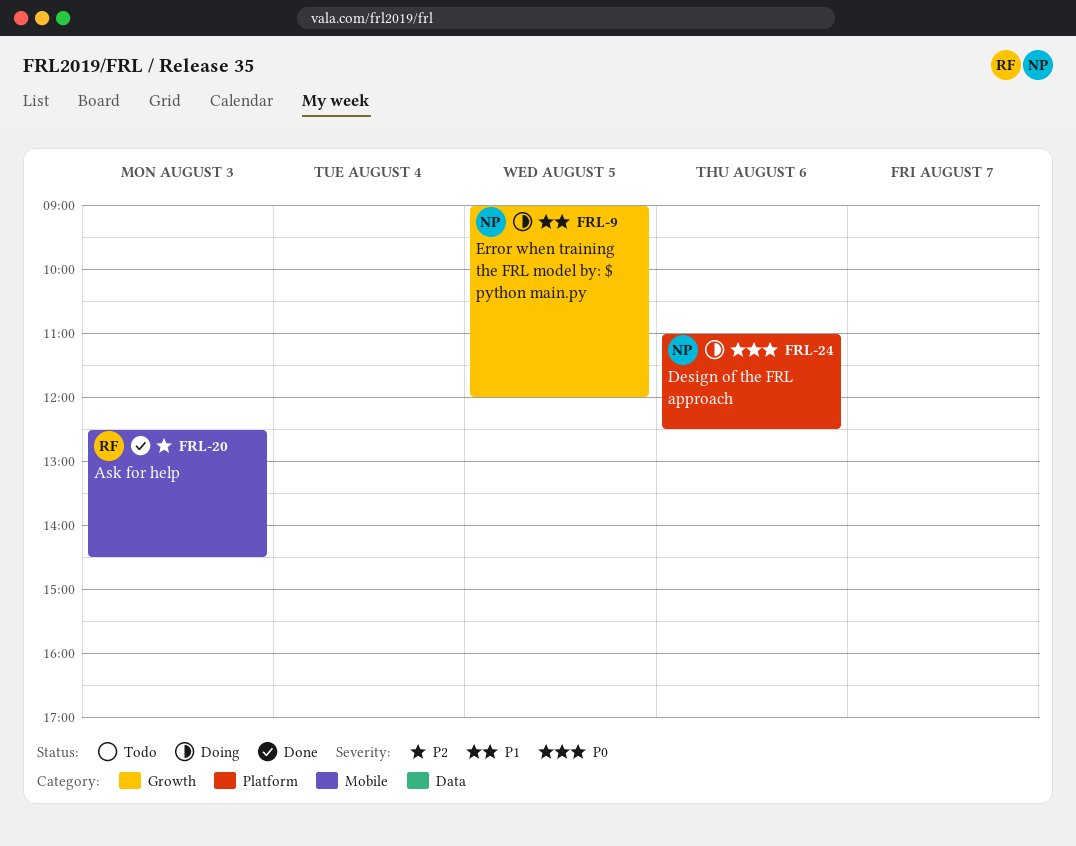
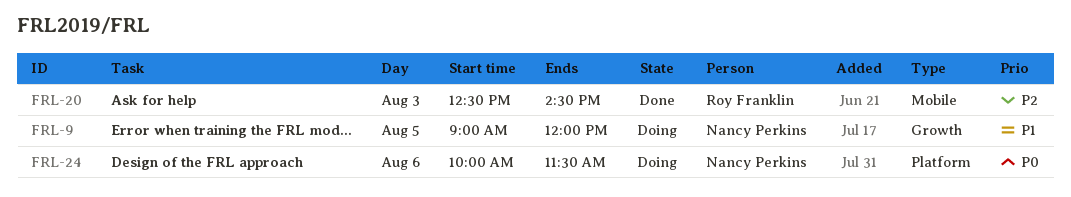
FRL-24, begins: 11:00 -> 10:00
FRL-24, ends: 12:30 -> 11:30

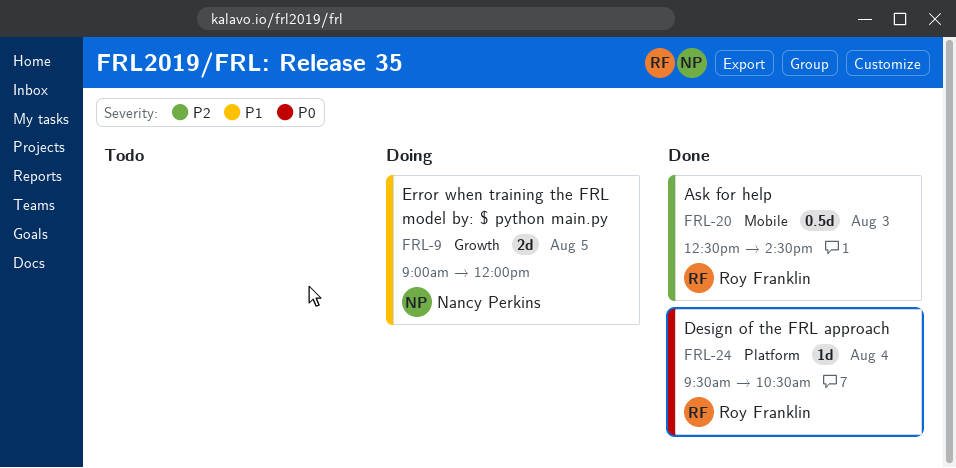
FRL-24, status: Doing -> Done
FRL-24, owner: Nancy Perkins -> Roy Franklin
FRL-24, day: Aug 6 -> Aug 4
FRL-24, begins: 10:00 -> 09:30
FRL-24, ends: 11:30 -> 10:30

